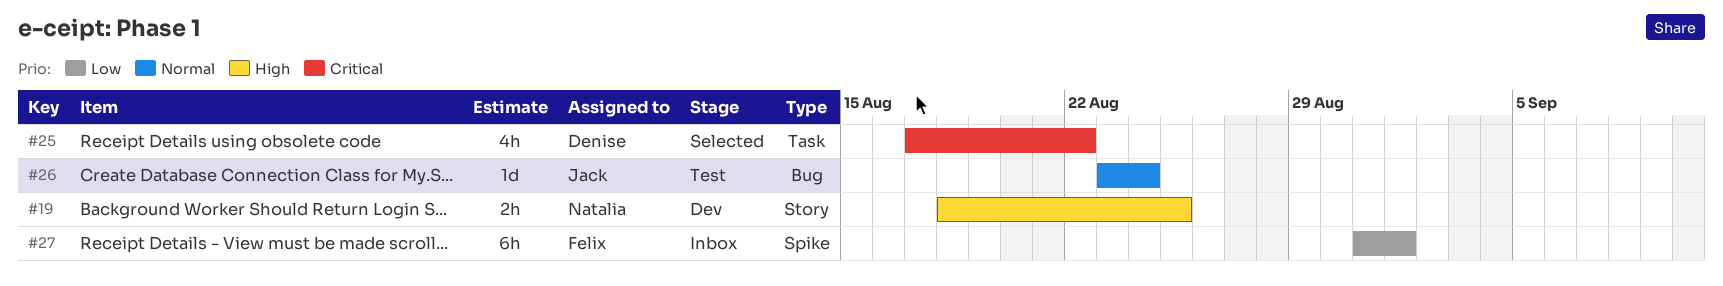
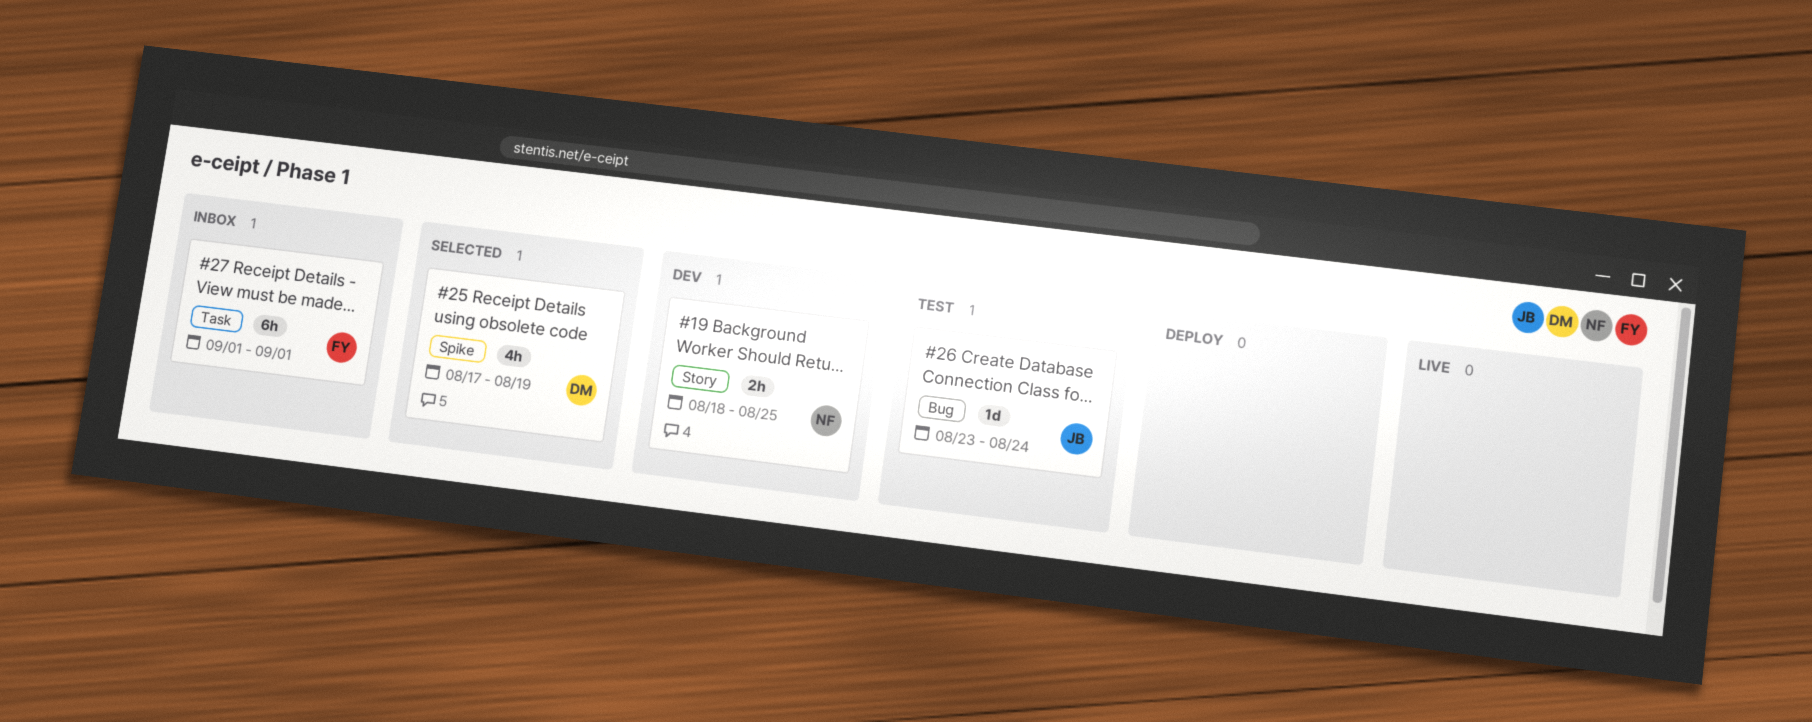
#25, label: Task -> Spike
#25, due: Aug 22 -> Aug 19
#27, label: Spike -> Task
#27, start: Aug 31 -> Sep 1

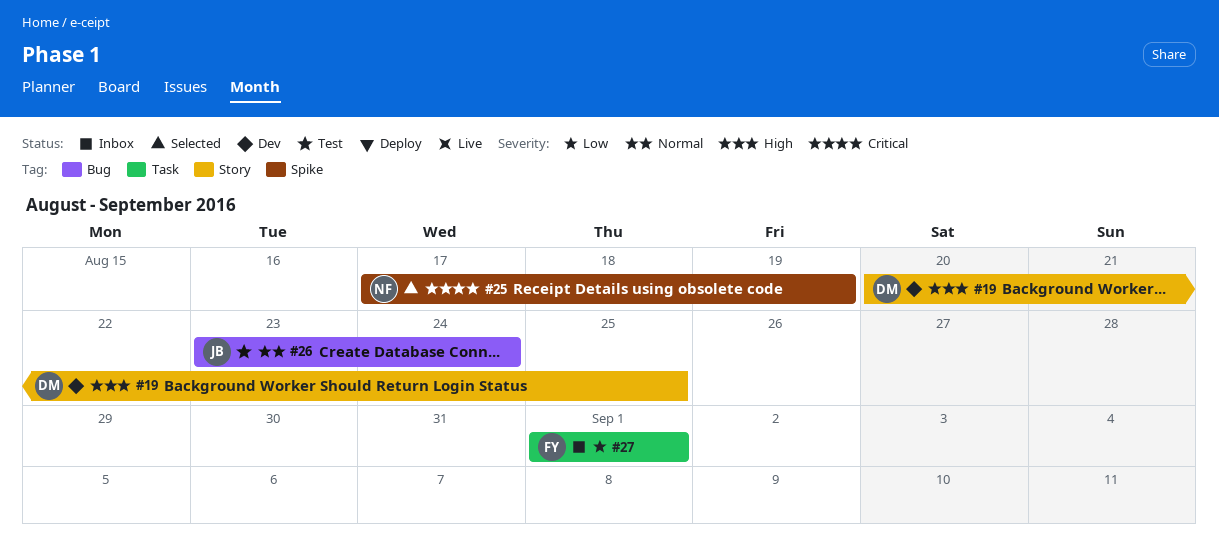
#19, owner: NF -> DM
#19, start: Aug 18 -> Aug 20
#25, owner: DM -> NF

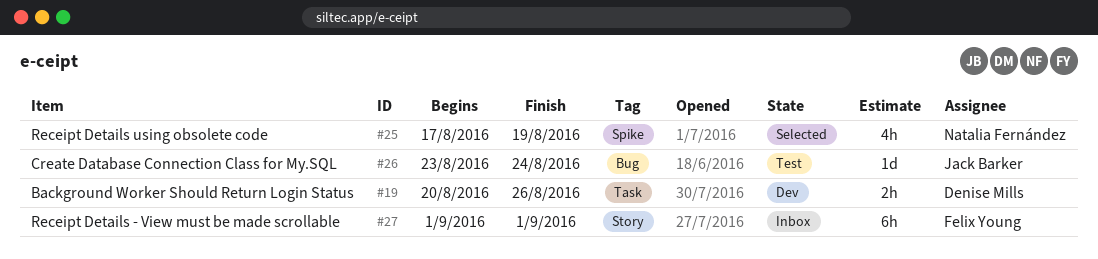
#19, label: Story -> Task
#19, due: Aug 25 -> Aug 26
#27, label: Task -> Story

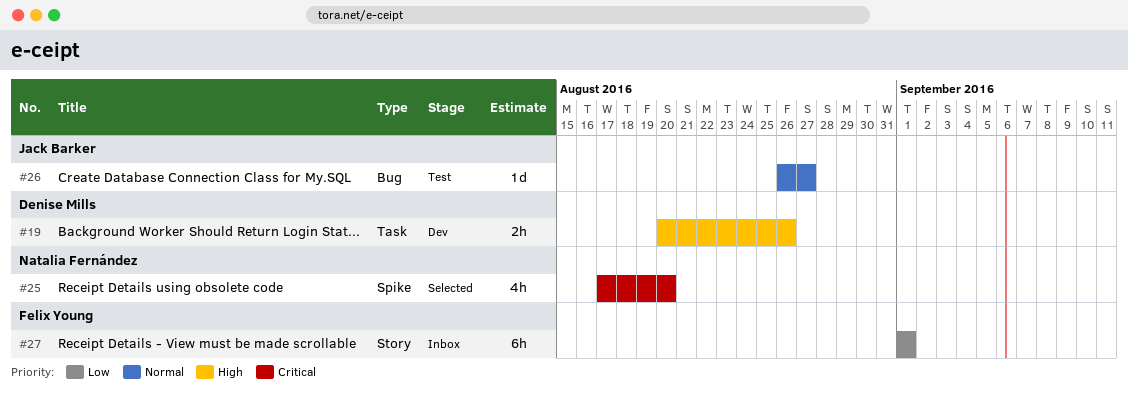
#25, due: Aug 19 -> Aug 20
#26, start: Aug 23 -> Aug 26
#26, due: Aug 24 -> Aug 27

